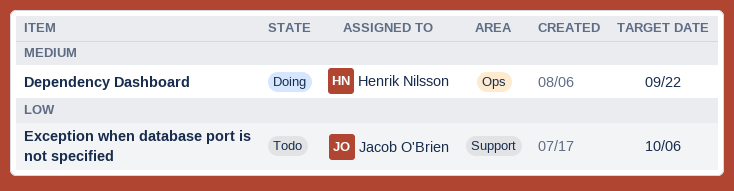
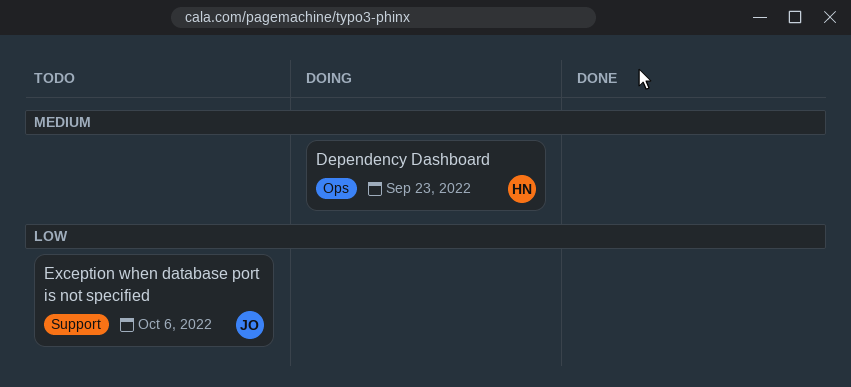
Dependency Dashboard, due: Sep 22 -> Sep 23

